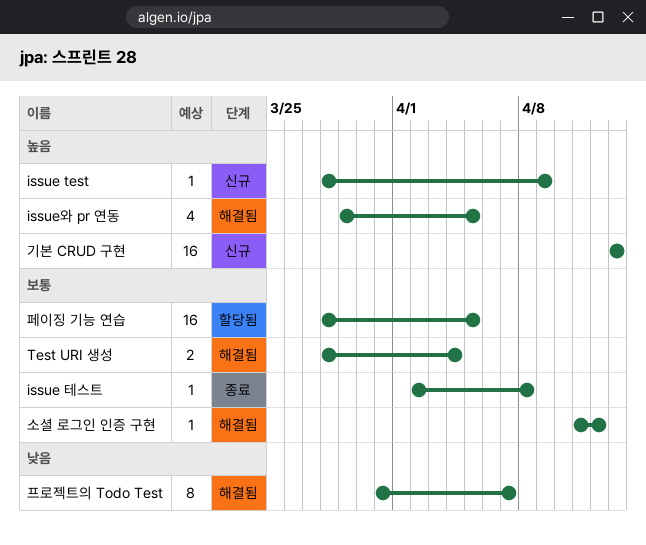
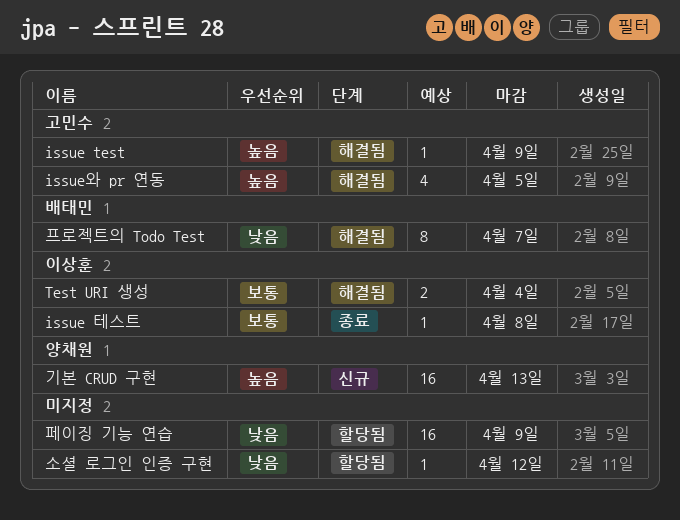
issue test, status: 신규 -> 해결됨
소셜 로그인 인증 구현, status: 해결됨 -> 할당됨
소셜 로그인 인증 구현, priority: 보통 -> 낮음
페이징 기능 연습, priority: 보통 -> 낮음
페이징 기능 연습, due: Apr 5 -> Apr 9

